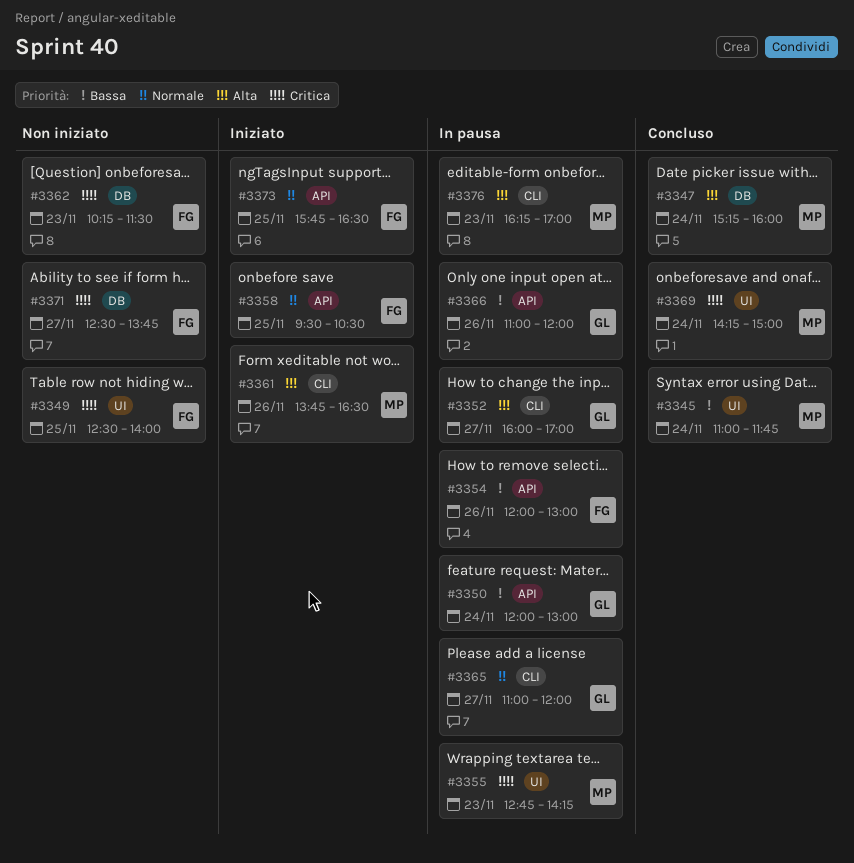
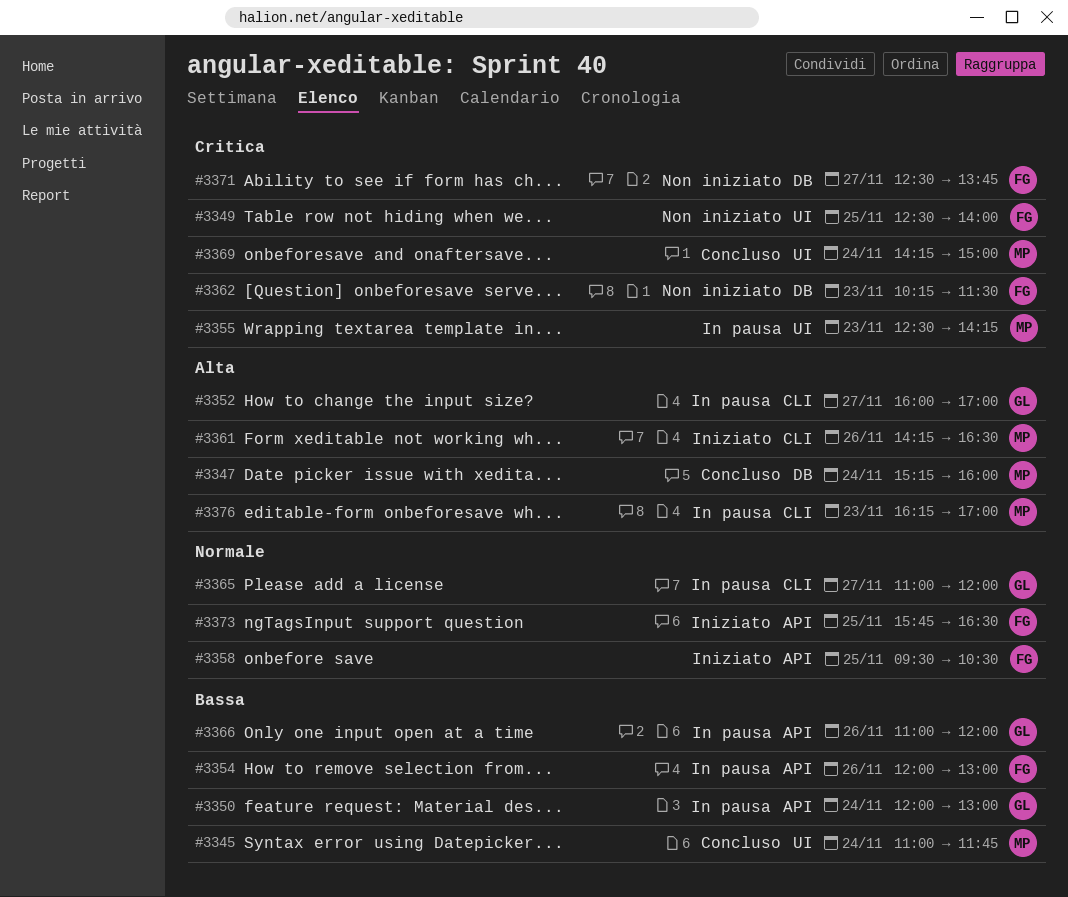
#3355, begins: 12:45 -> 12:30
#3361, begins: 13:45 -> 14:15

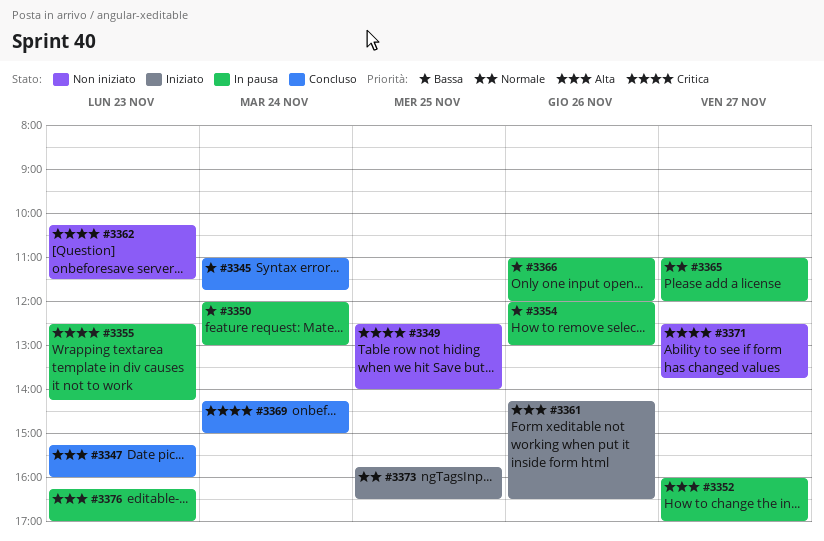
#3347, day: Nov 24 -> Nov 23
#3358: present -> none

